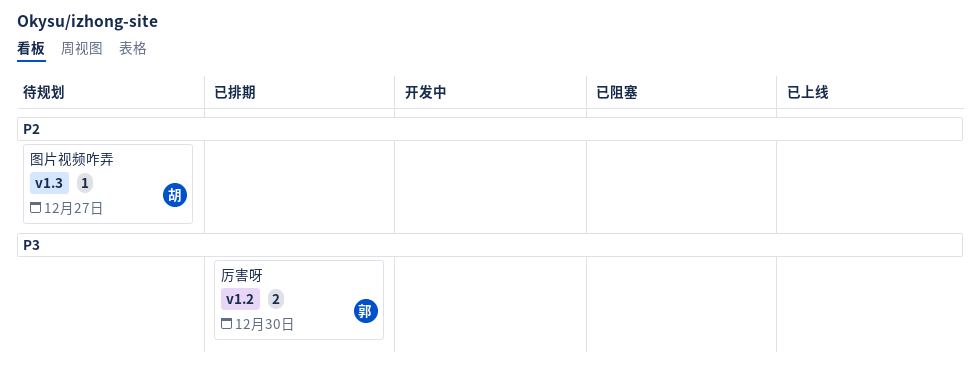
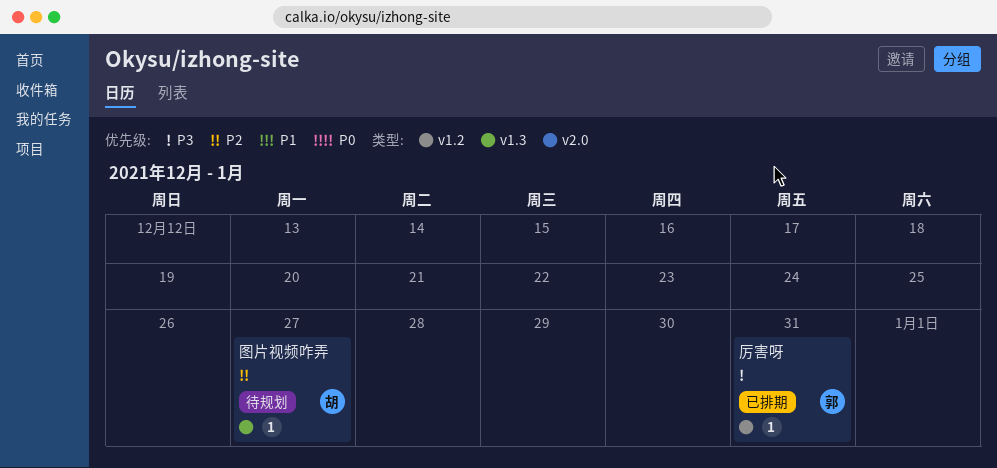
厉害呀, estimate: 2 -> 1
厉害呀, due: Dec 30 -> Dec 31

